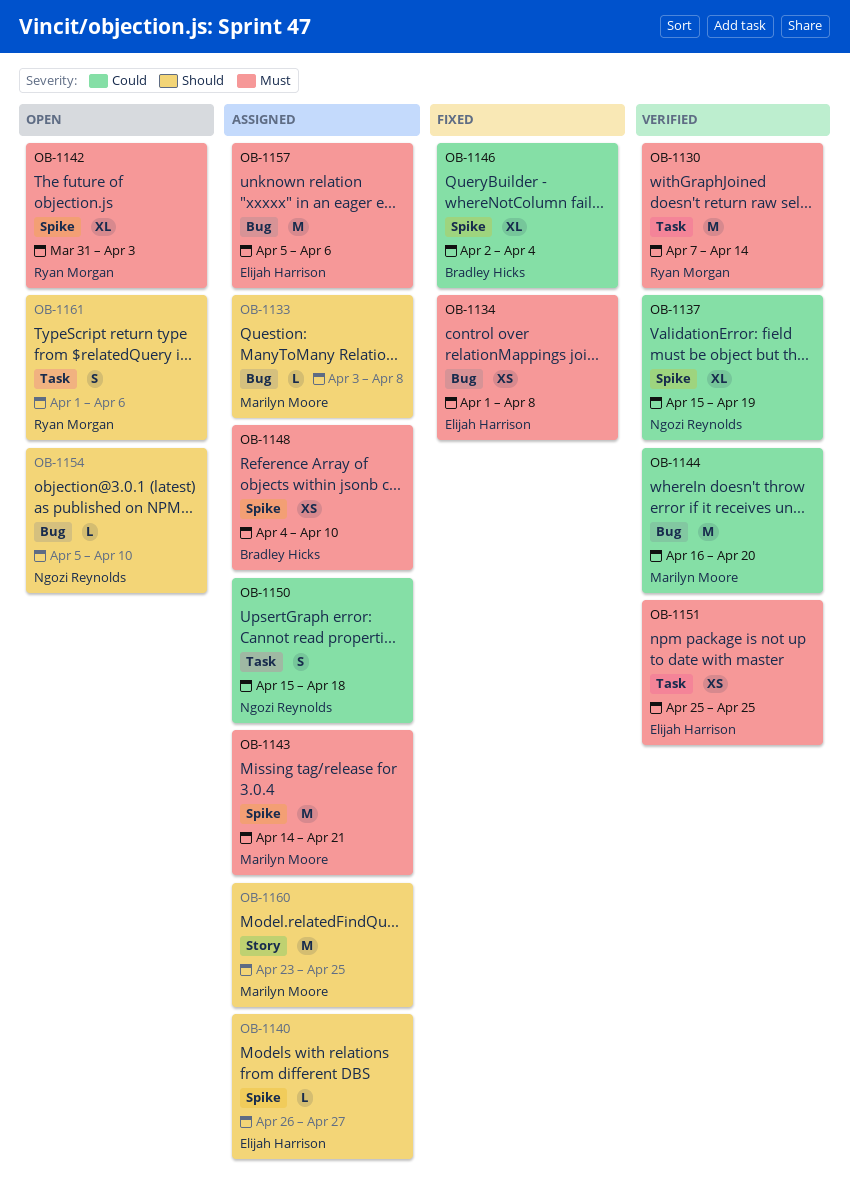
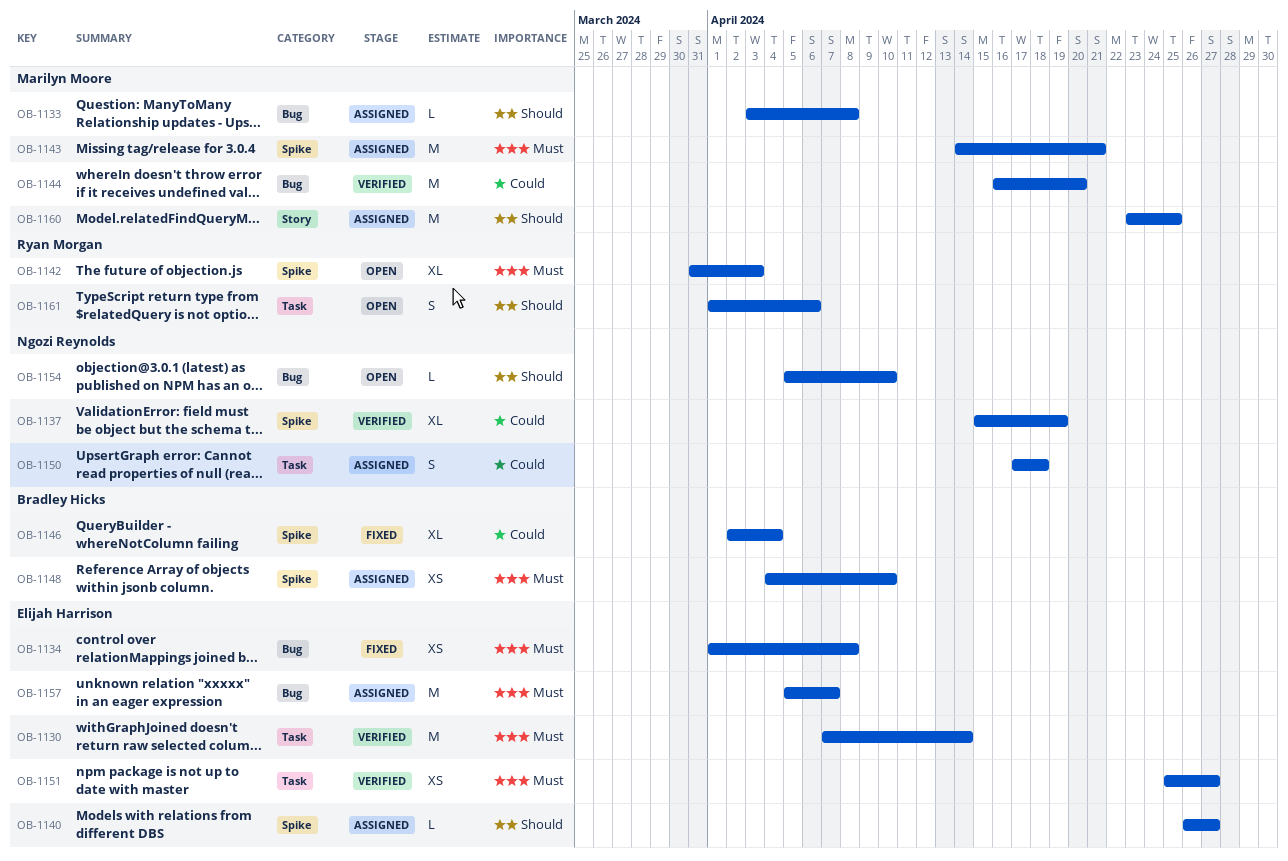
OB-1130, owner: Ryan Morgan -> Elijah Harrison
OB-1150, start: Apr 15 -> Apr 17
OB-1151, due: Apr 25 -> Apr 27
OB-1157, due: Apr 6 -> Apr 7

